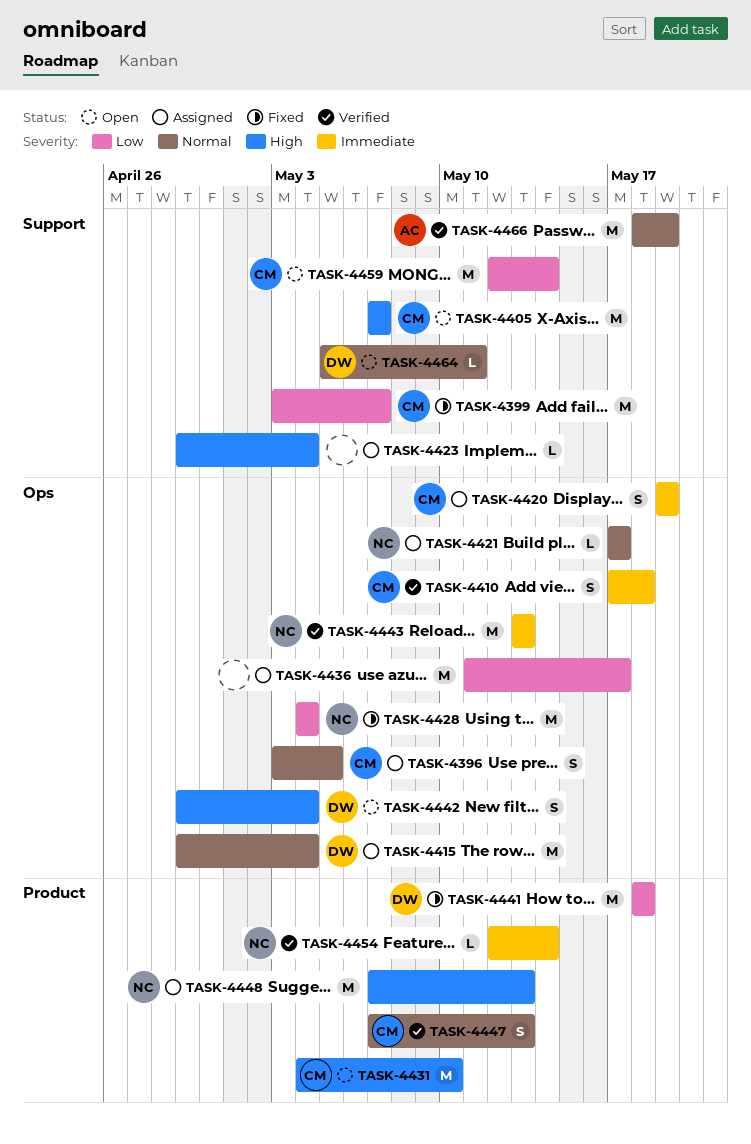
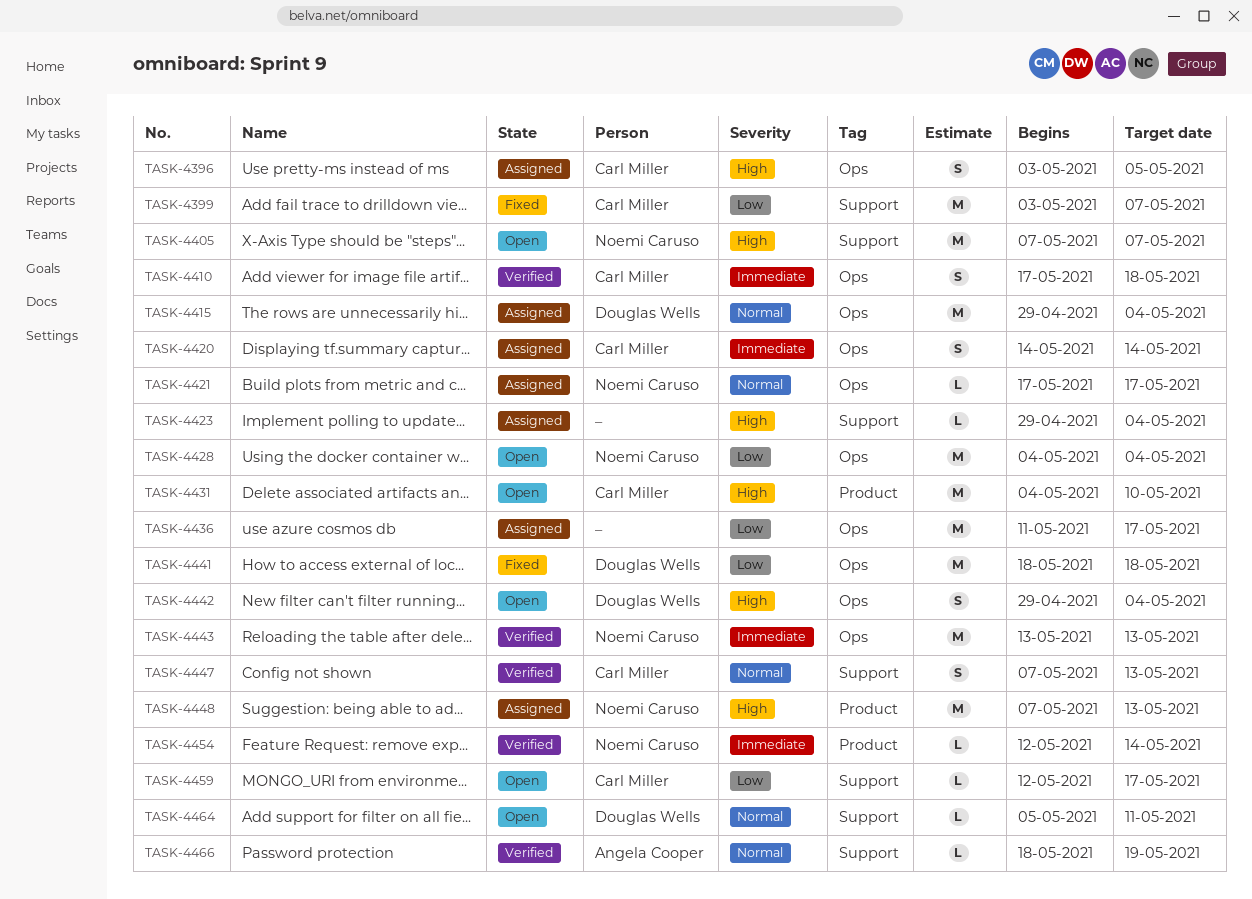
TASK-4396, priority: Normal -> High
TASK-4405, owner: Carl Miller -> Noemi Caruso
TASK-4420, start: May 19 -> May 14
TASK-4420, due: May 19 -> May 14
TASK-4428, status: Fixed -> Open
TASK-4441, label: Product -> Ops
TASK-4447, label: Product -> Support
TASK-4459, estimate: M -> L
TASK-4459, due: May 14 -> May 17
TASK-4466, estimate: M -> L

